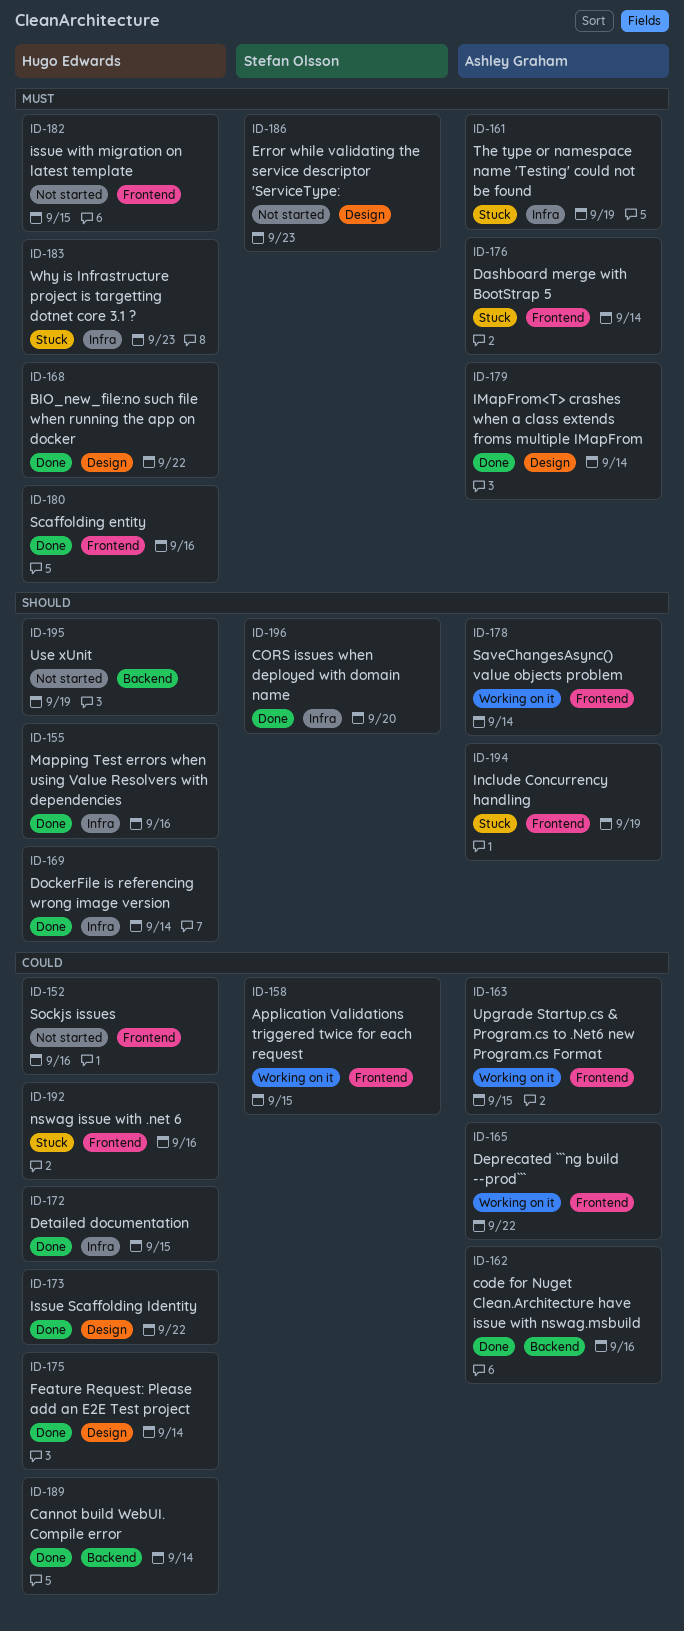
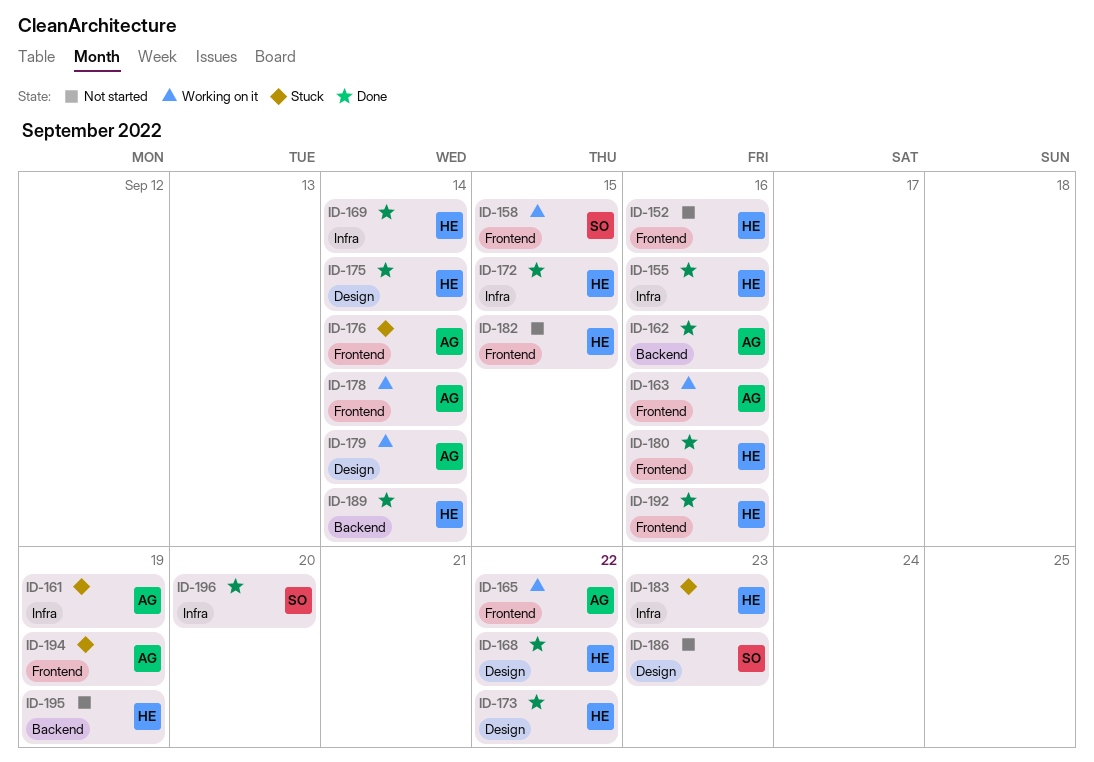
ID-163, due: Sep 15 -> Sep 16
ID-179, status: Done -> Working on it
ID-192, status: Stuck -> Done

